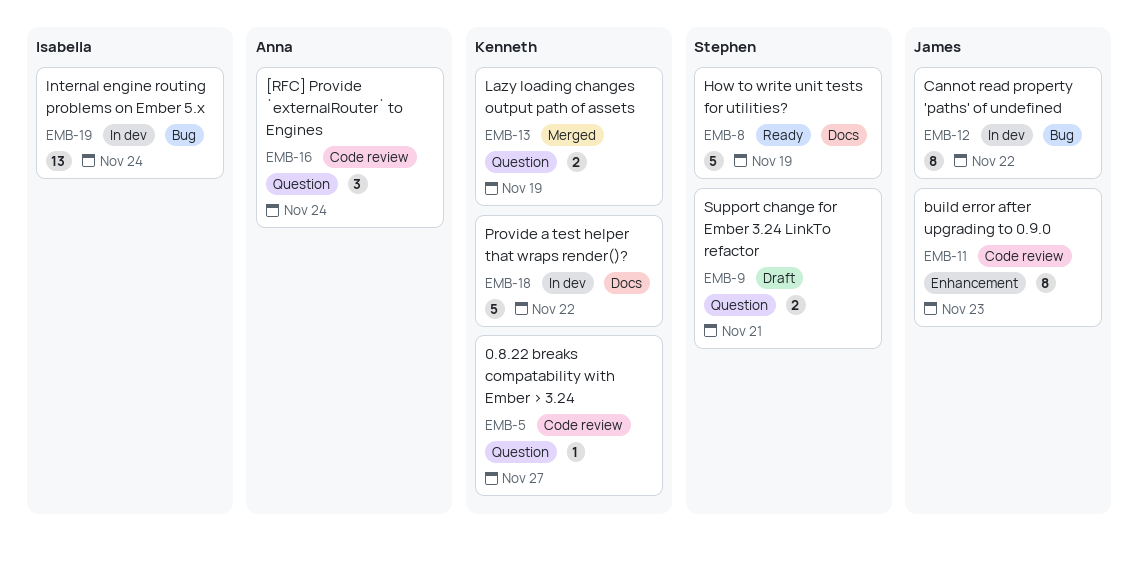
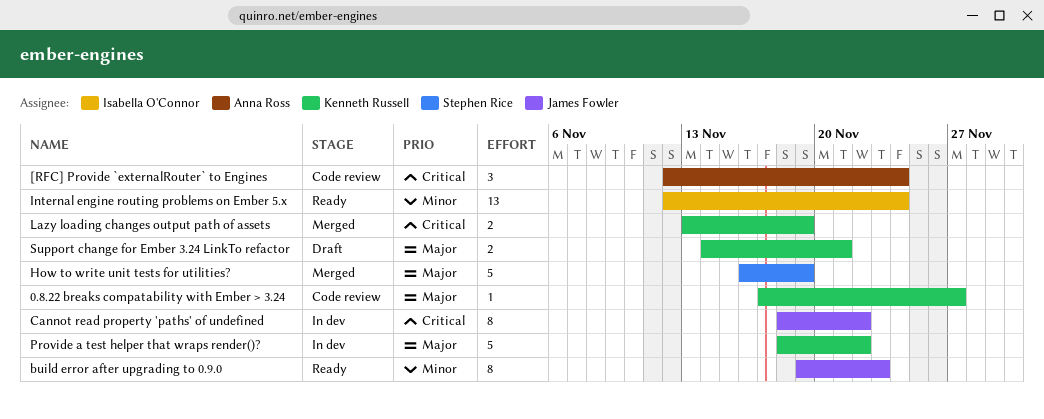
build error after upgrading to 0.9.0, status: Code review -> Ready
How to write unit tests for utilities?, status: Ready -> Merged
Internal engine routing problems on Ember 5.x, status: In dev -> Ready
Support change for Ember 3.24 LinkTo refactor, owner: Stephen Rice -> Kenneth Russell

